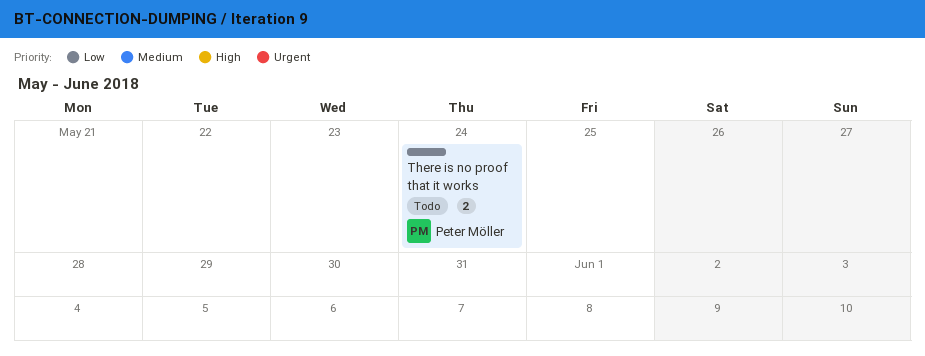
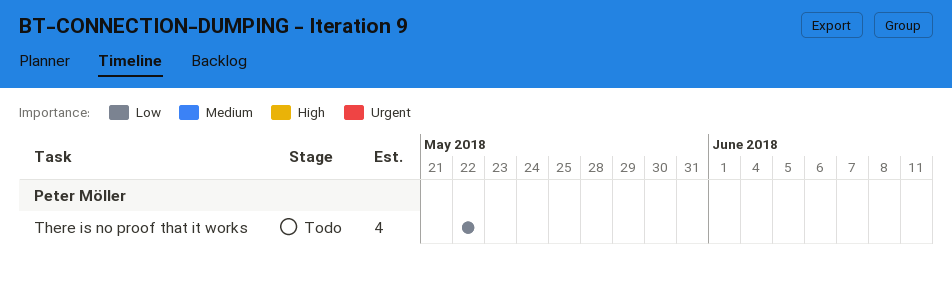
There is no proof that it works, estimate: 2 -> 4
There is no proof that it works, due: May 24 -> May 22

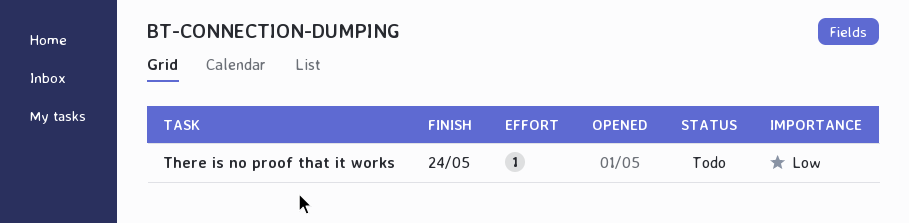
There is no proof that it works, estimate: 4 -> 1
There is no proof that it works, due: May 22 -> May 24

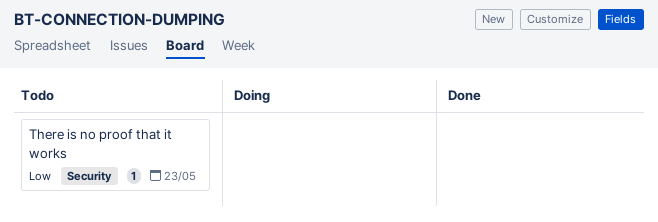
There is no proof that it works, due: May 24 -> May 23

